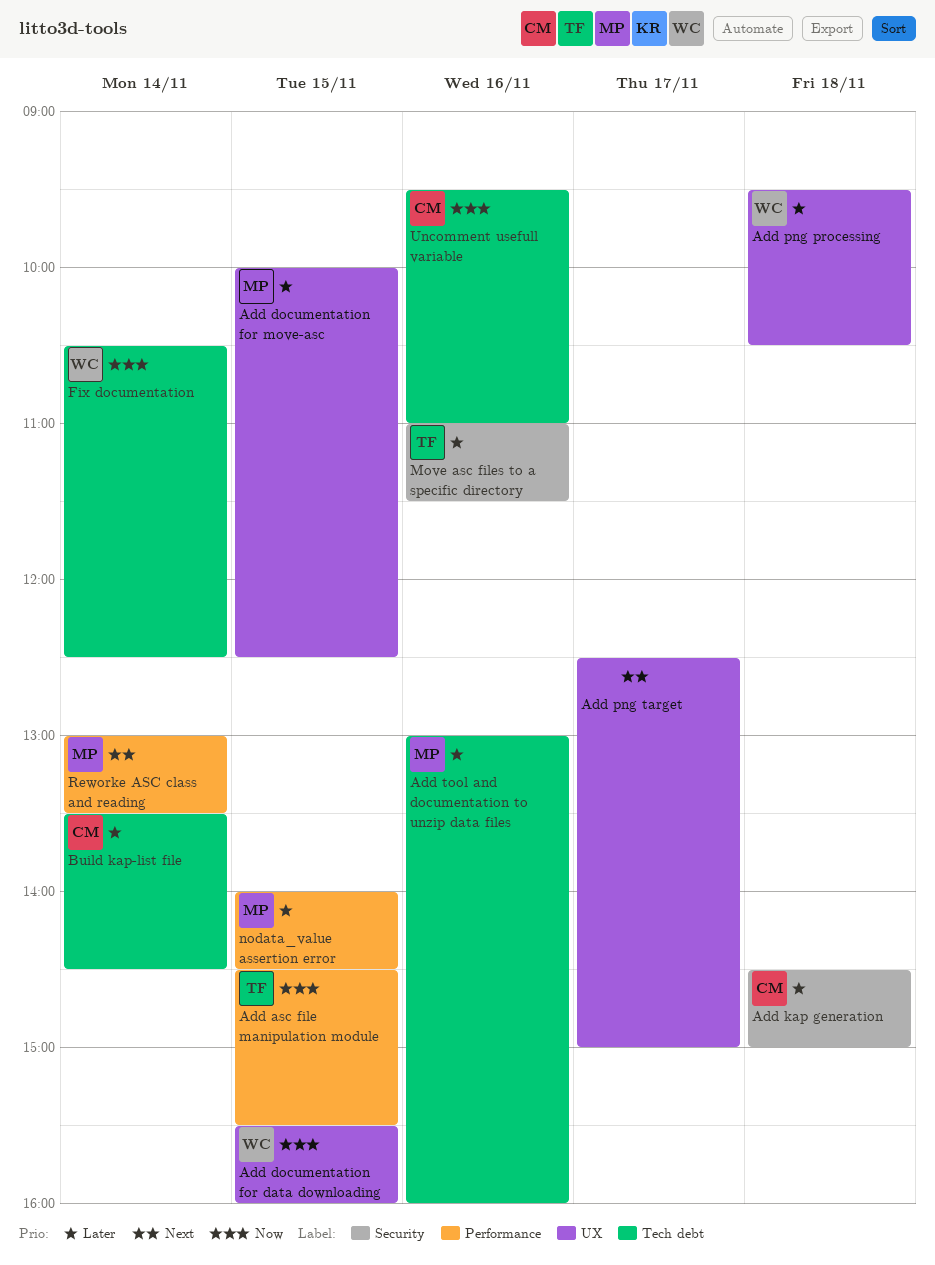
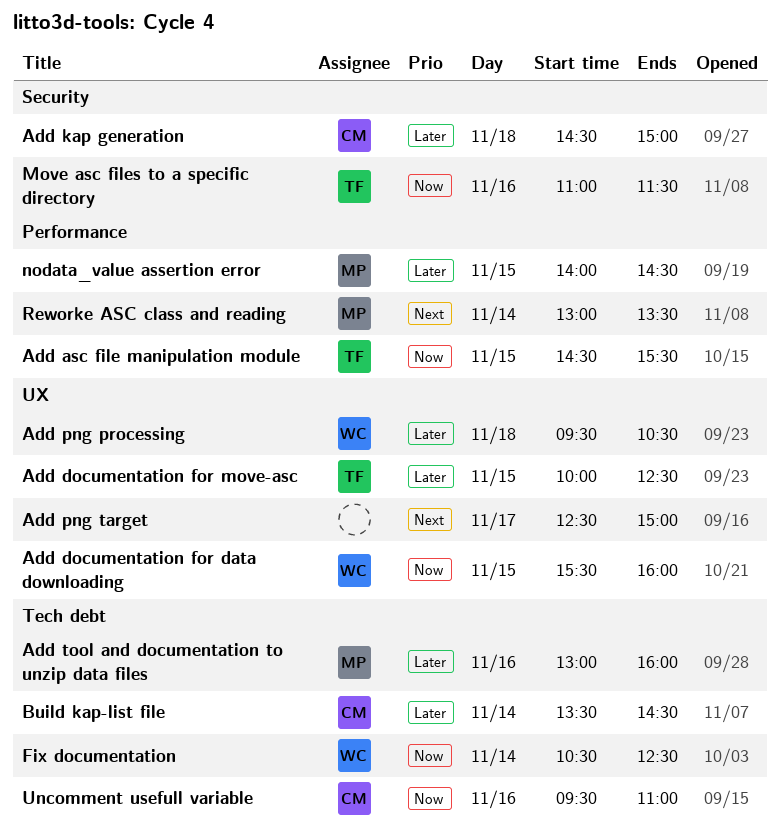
Add documentation for move-asc, owner: MP -> TF
Move asc files to a specific directory, priority: Later -> Now

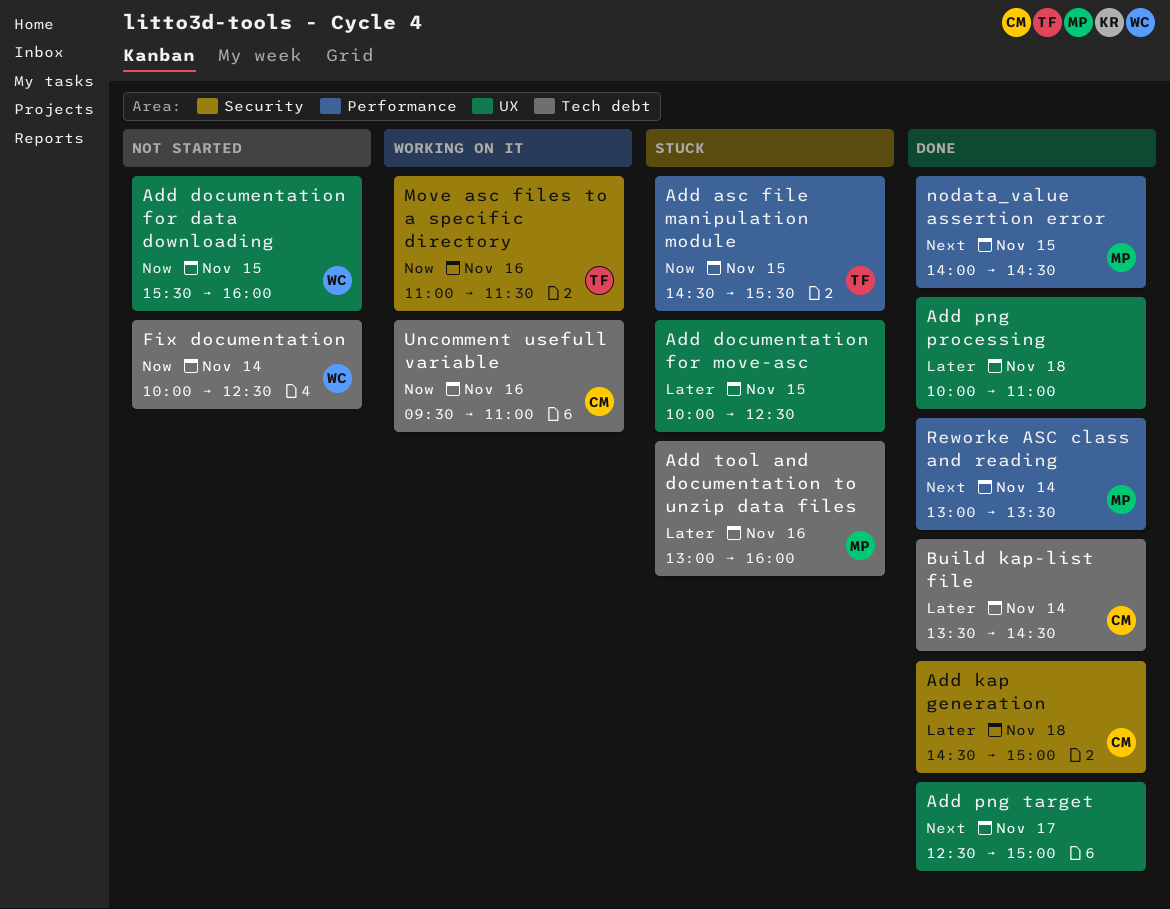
Add documentation for move-asc, owner: TF -> none
Add png processing, owner: WC -> none
Add png processing, begins: 09:30 -> 10:00
Add png processing, ends: 10:30 -> 11:00
Fix documentation, begins: 10:30 -> 10:00
nodata_value assertion error, priority: Later -> Next

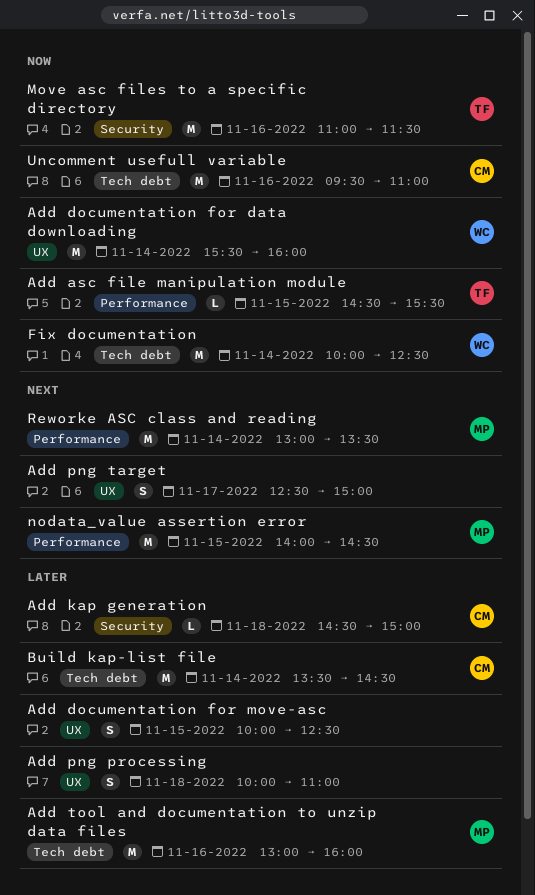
Add documentation for data downloading, day: Nov 15 -> Nov 14

